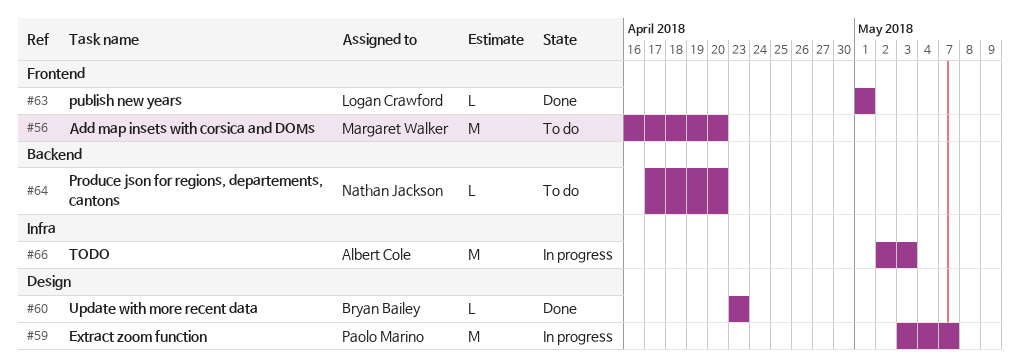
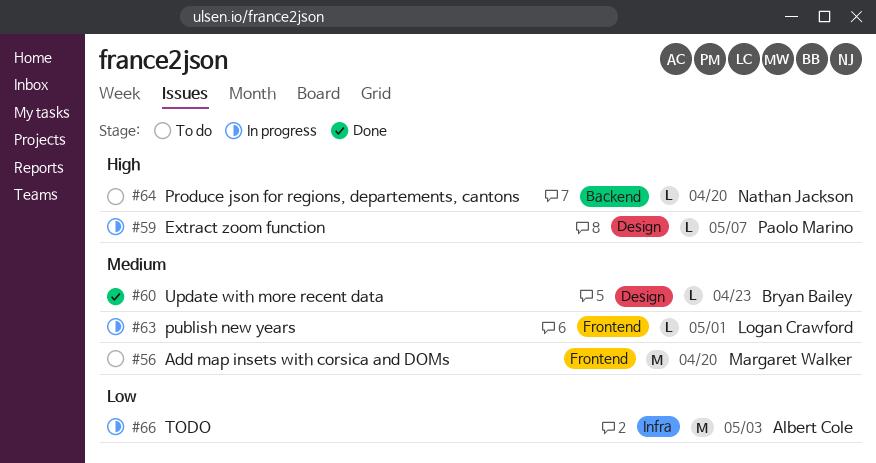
#59, estimate: M -> L
#63, status: Done -> In progress

